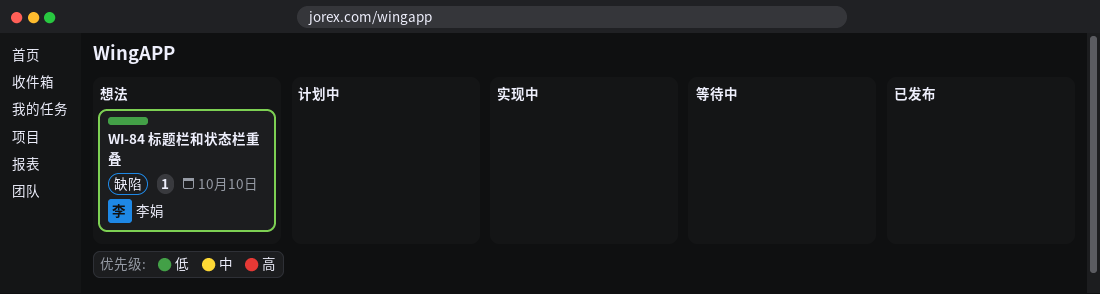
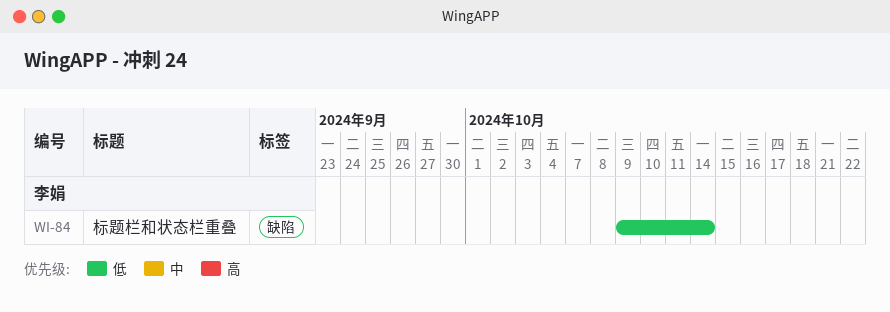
WI-84, due: Oct 10 -> Oct 14

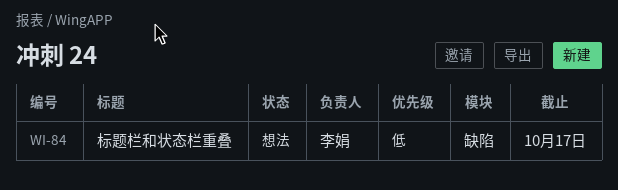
WI-84, due: Oct 14 -> Oct 17

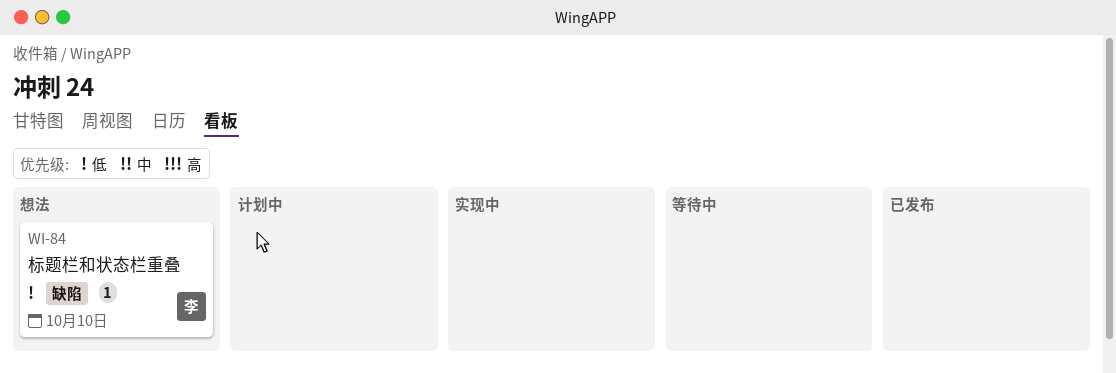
WI-84, due: Oct 17 -> Oct 10

